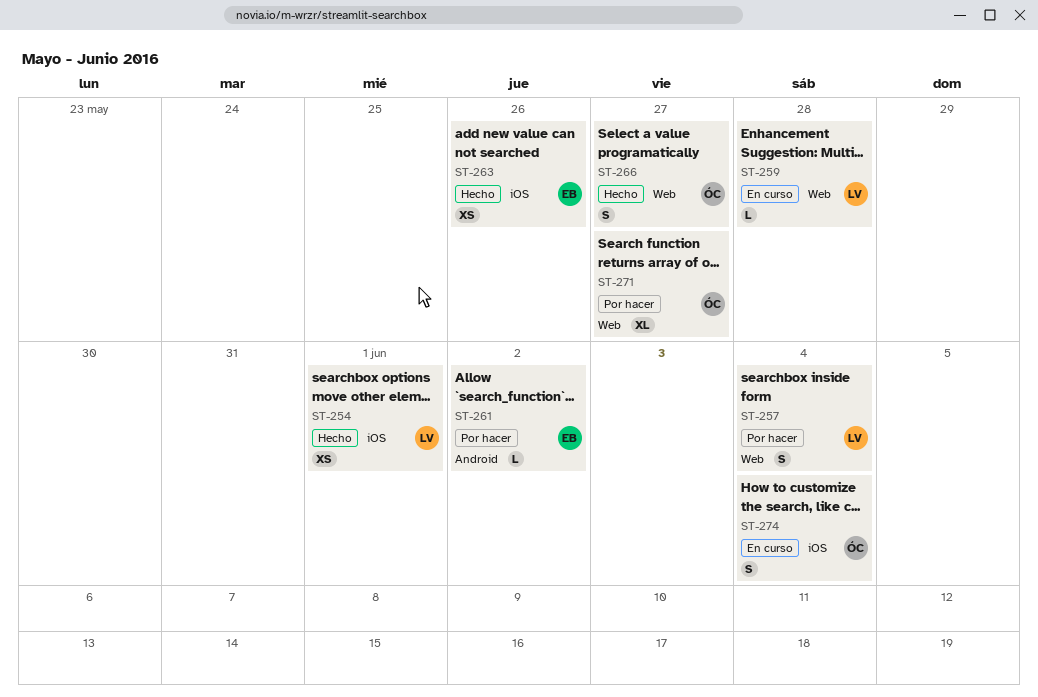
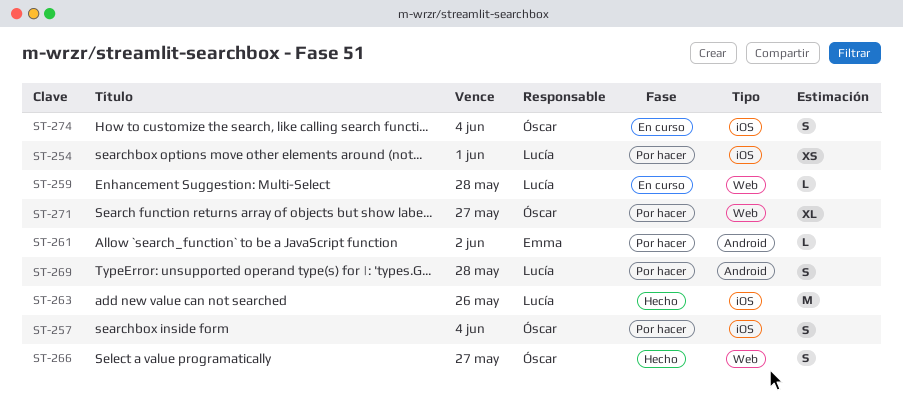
ST-254, status: Hecho -> Por hacer
ST-257, owner: Lucía -> Óscar
ST-257, label: Web -> iOS
ST-263, owner: Emma -> Lucía
ST-263, estimate: XS -> M
ST-269: none -> present

